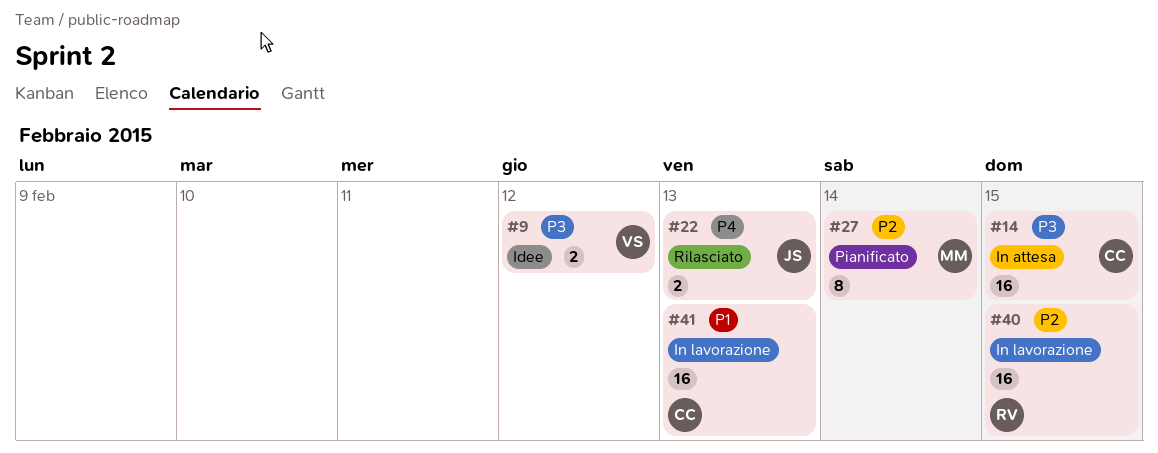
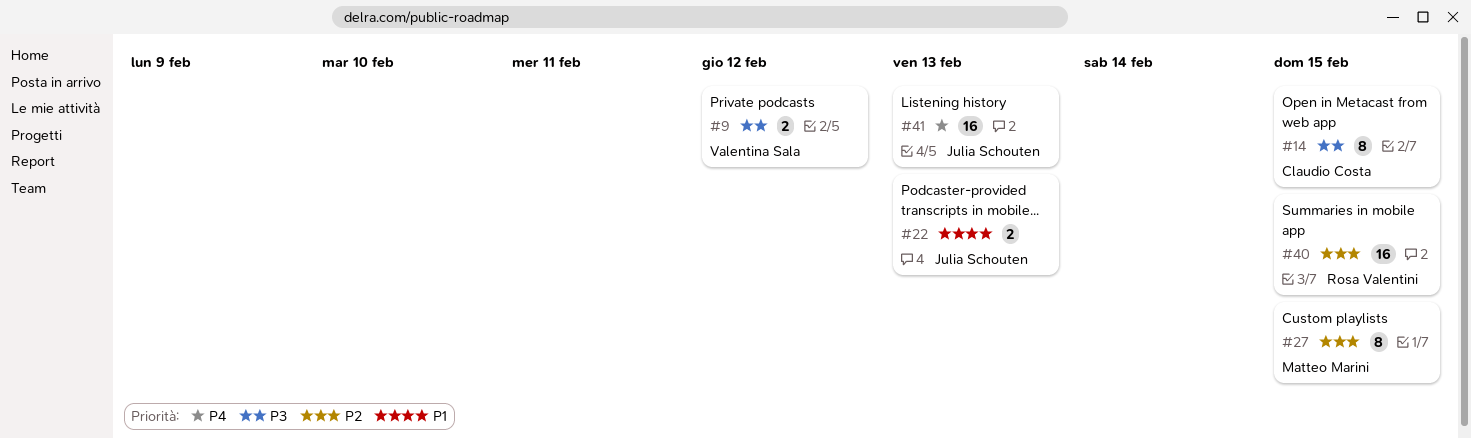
#14, estimate: 16 -> 8
#22, priority: P4 -> P1
#27, due: Feb 14 -> Feb 15
#41, owner: Claudio Costa -> Julia Schouten
#41, priority: P1 -> P4

